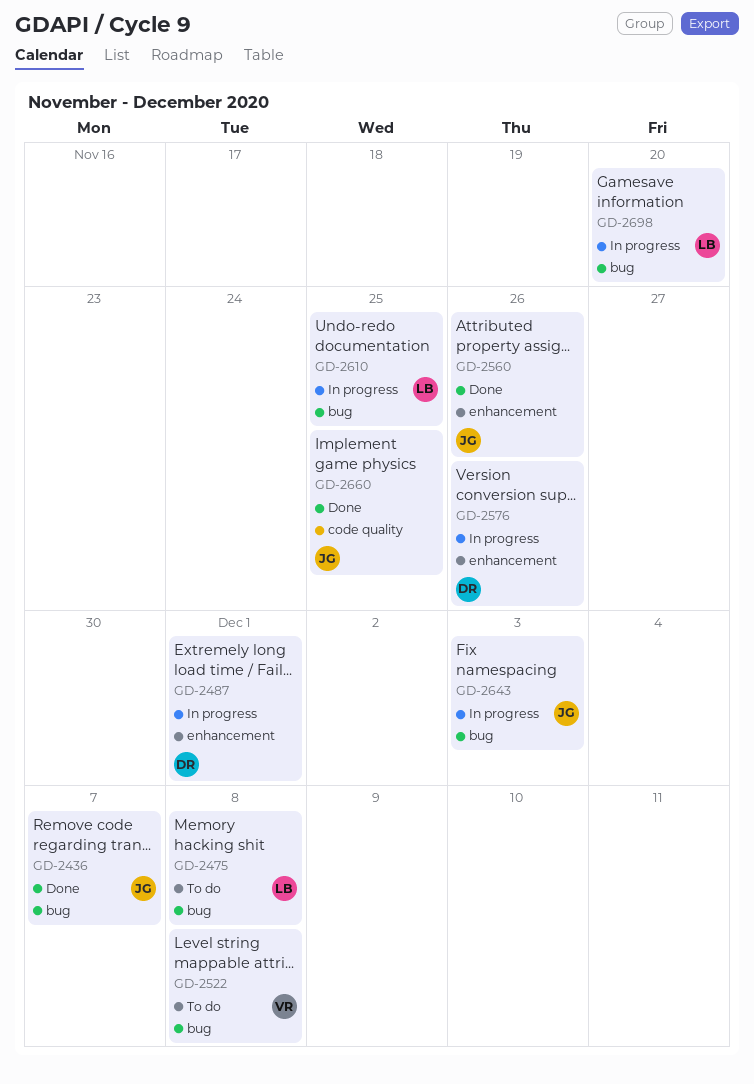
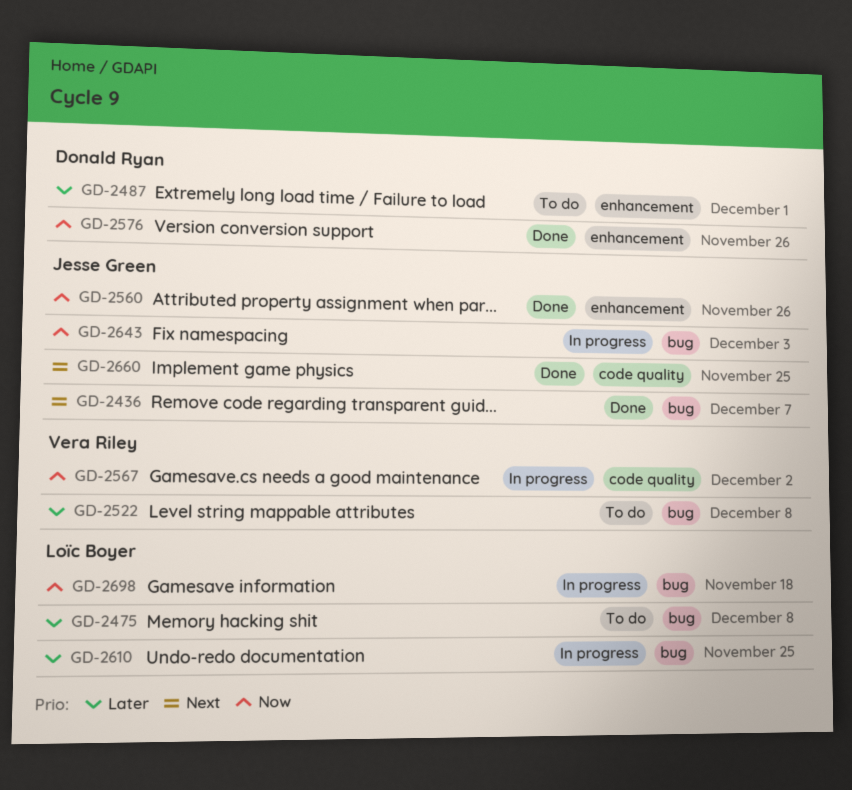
GD-2487, status: In progress -> To do
GD-2567: none -> present
GD-2576, status: In progress -> Done
GD-2698, due: Nov 20 -> Nov 18

